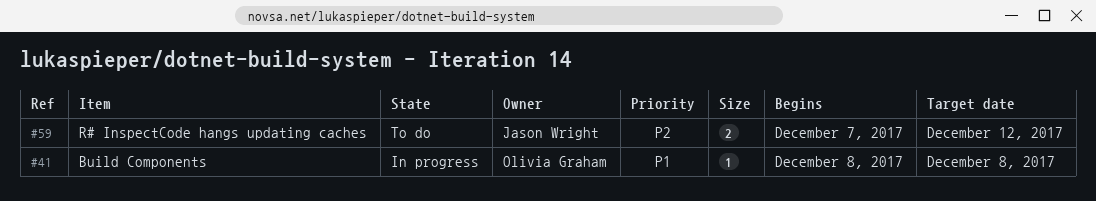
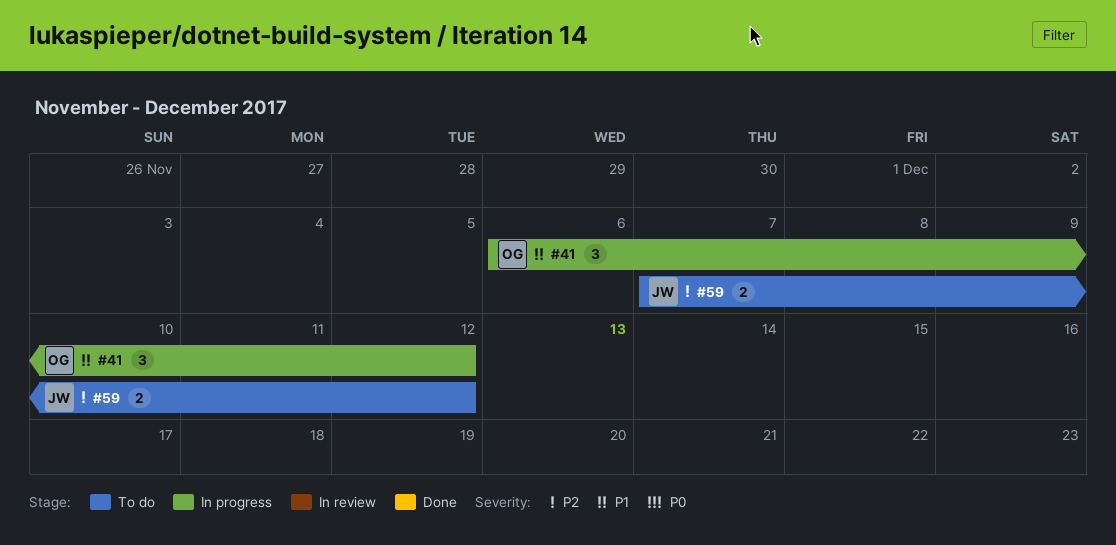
#41, estimate: 1 -> 3
#41, start: Dec 8 -> Dec 6
#41, due: Dec 8 -> Dec 12

